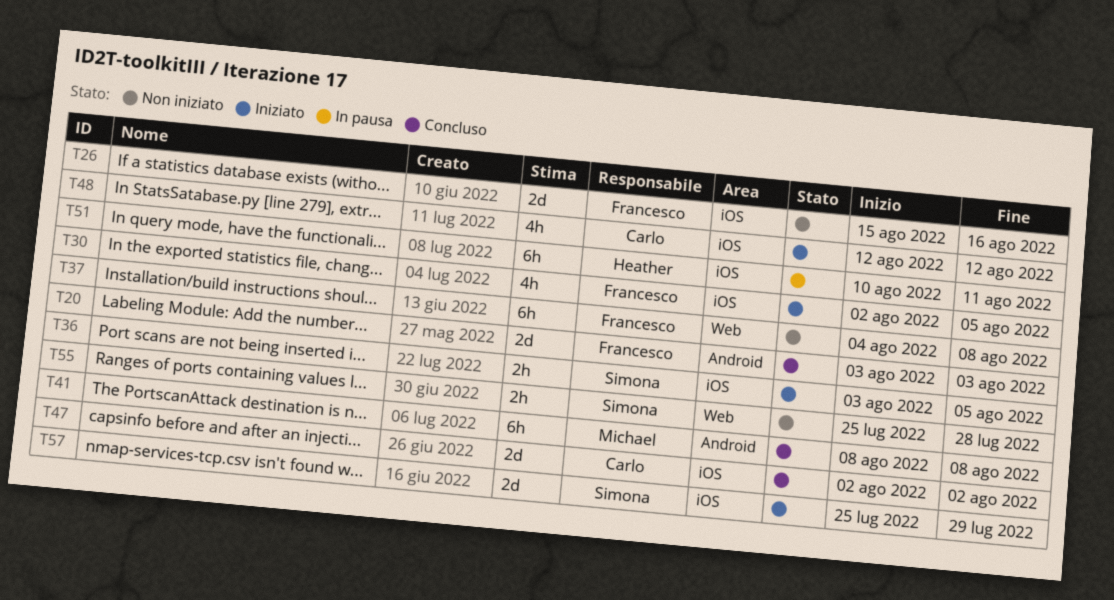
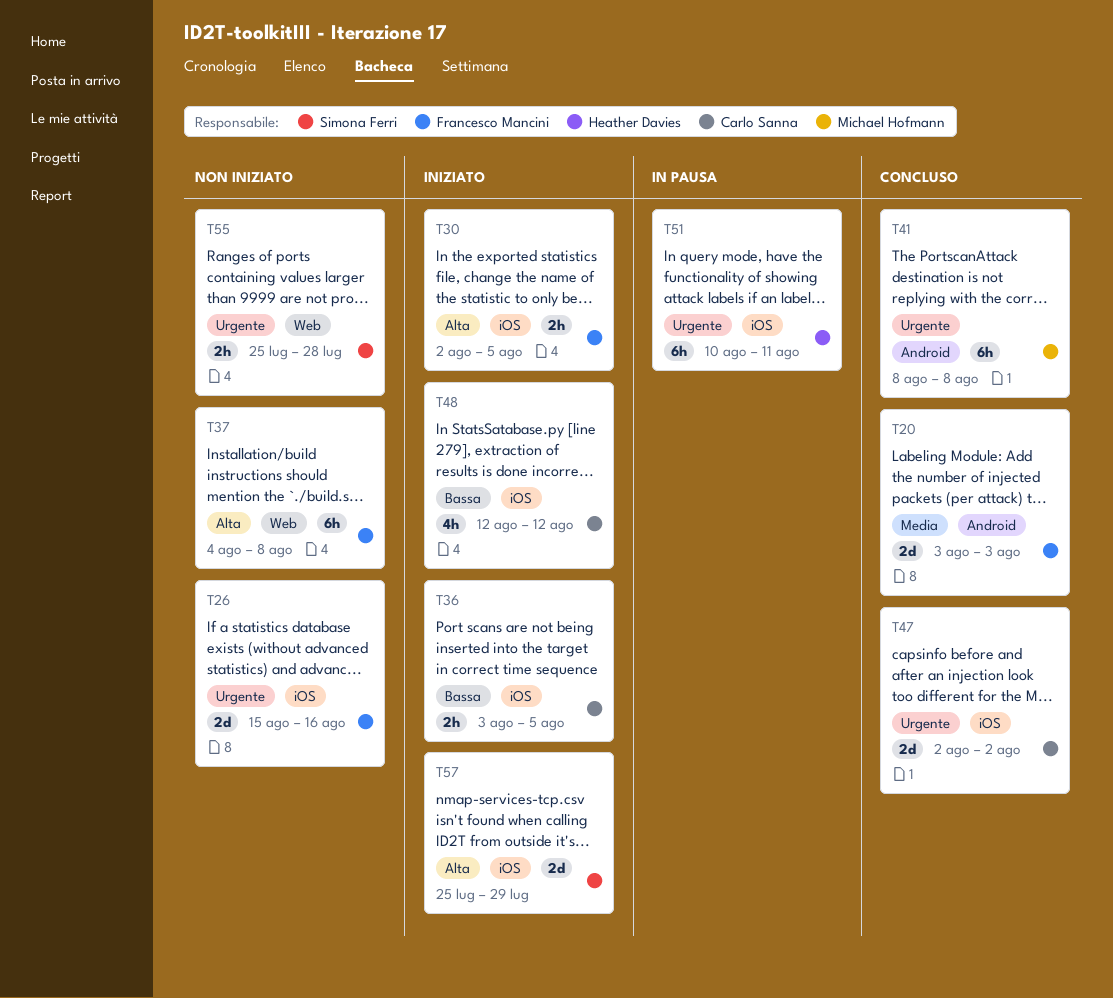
T30, estimate: 4h -> 2h
T36, owner: Simona Ferri -> Carlo Sanna

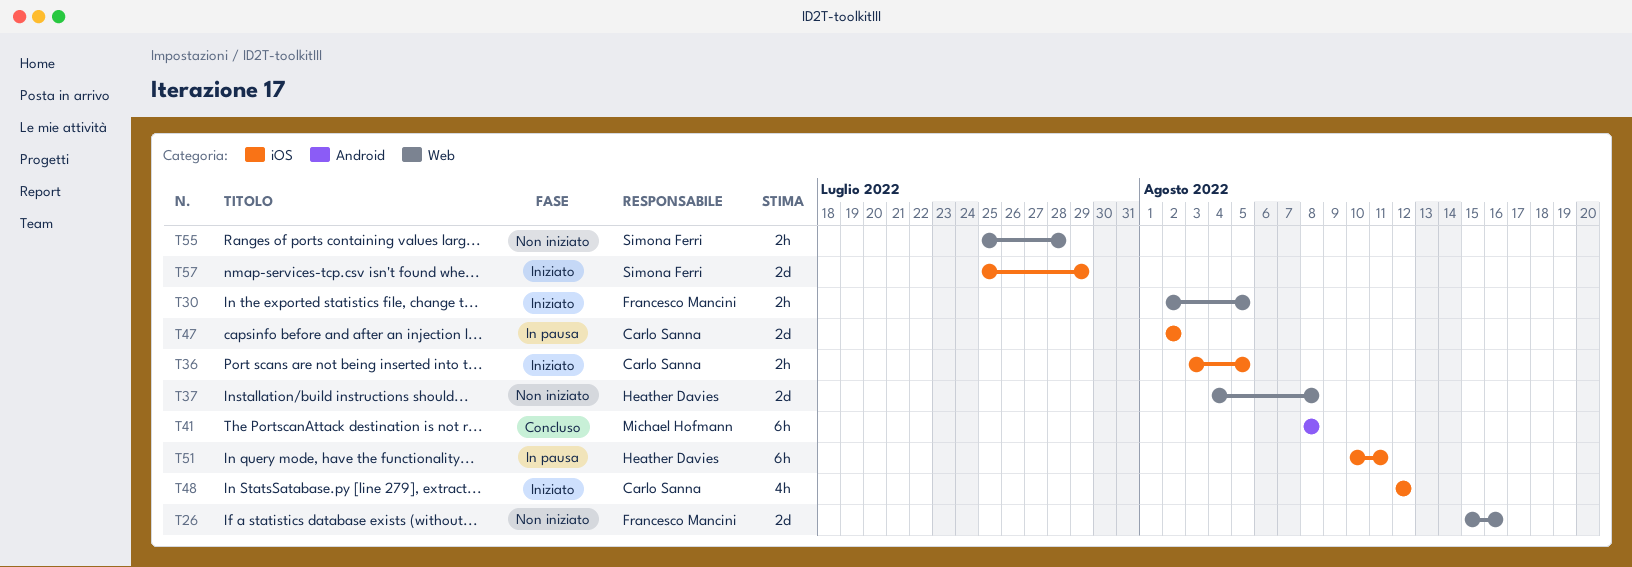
T20: present -> none
T26, label: iOS -> Web
T30, label: iOS -> Web
T37, owner: Francesco Mancini -> Heather Davies
T37, estimate: 6h -> 2d
T47, status: Concluso -> In pausa

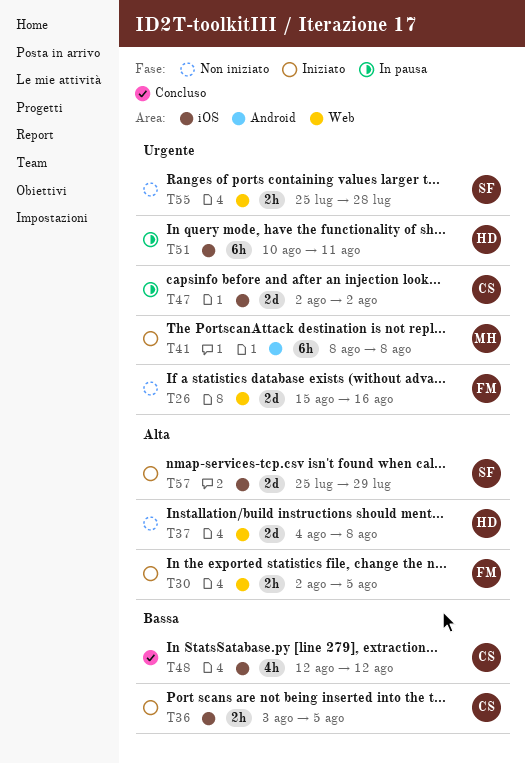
T41, status: Concluso -> Iniziato
T48, status: Iniziato -> Concluso

